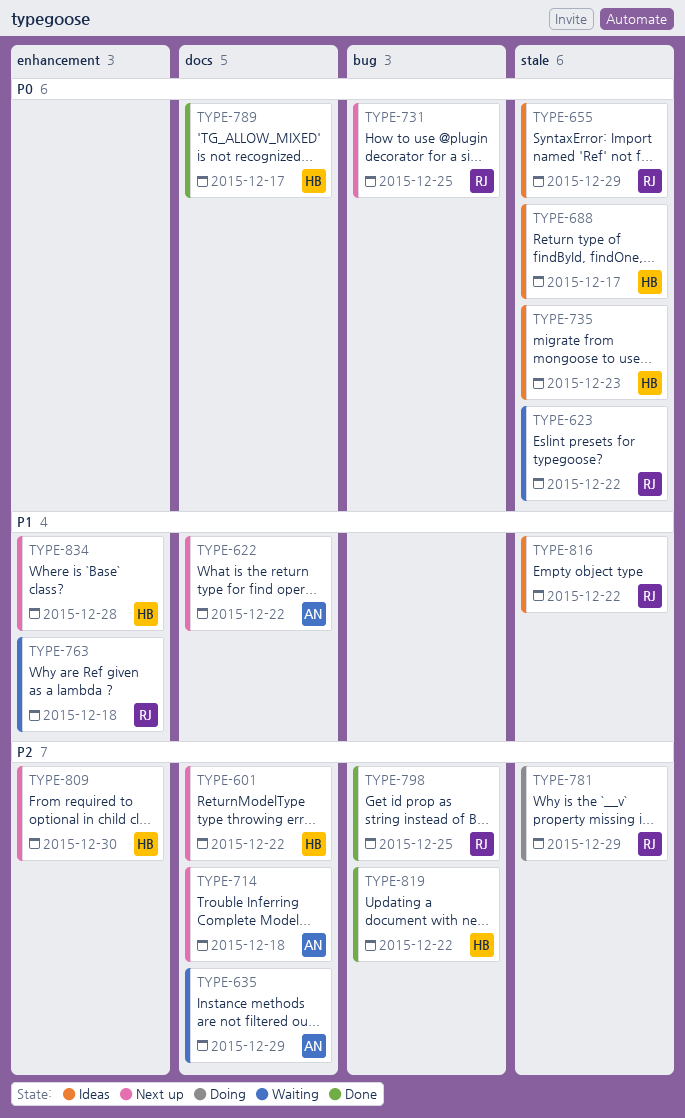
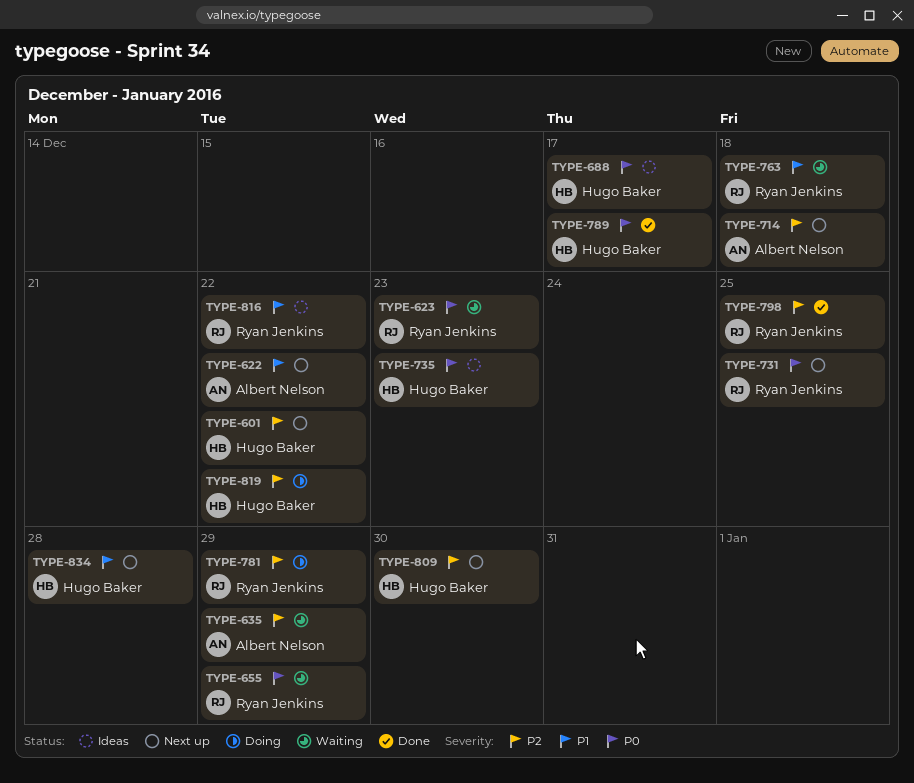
TYPE-623, due: Dec 22 -> Dec 23
TYPE-655, status: Ideas -> Waiting
TYPE-819, status: Done -> Doing

